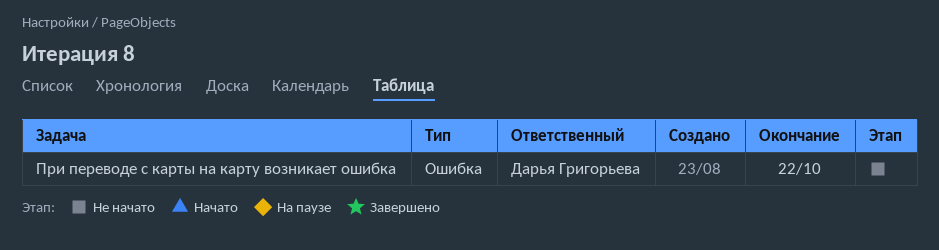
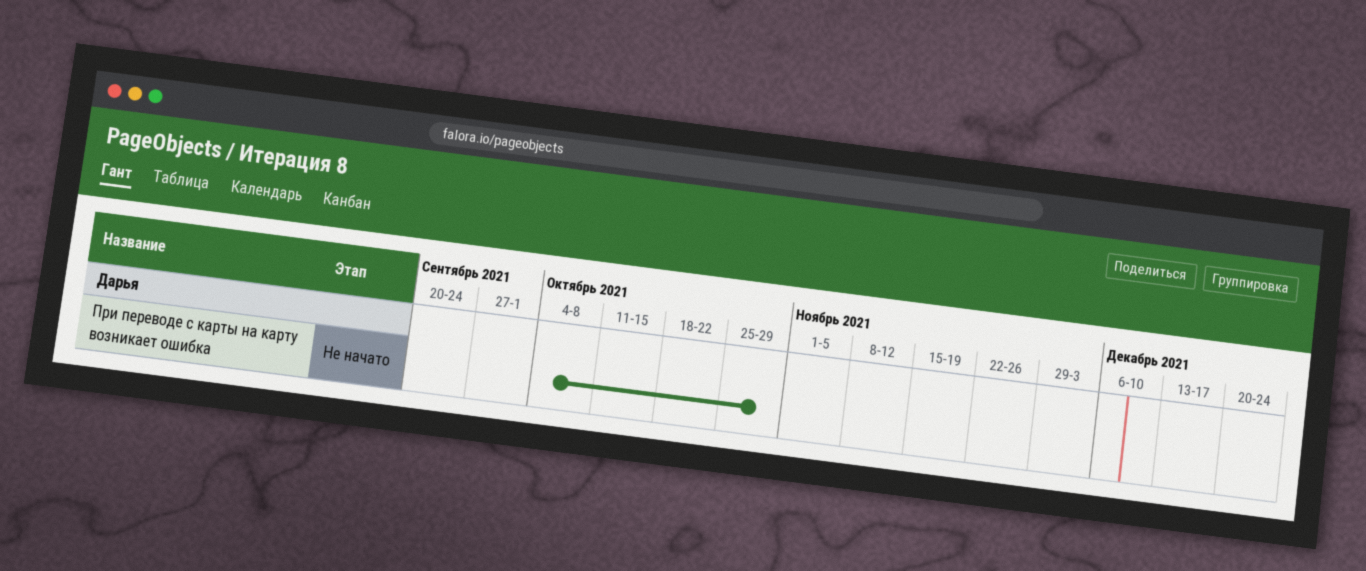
При переводе с карты на карту возникает ошибка, due: Oct 22 -> Oct 29

